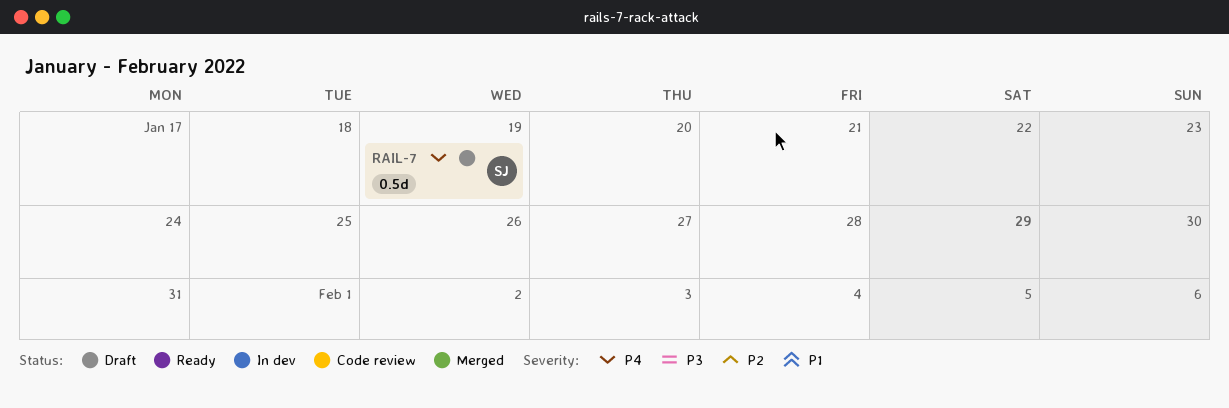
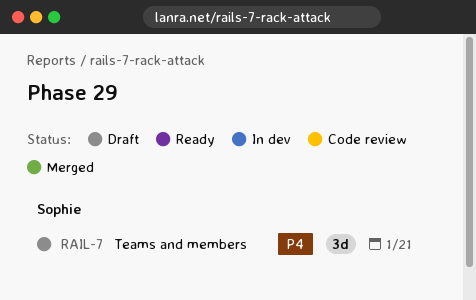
RAIL-7, estimate: 0.5d -> 3d
RAIL-7, due: Jan 19 -> Jan 21

